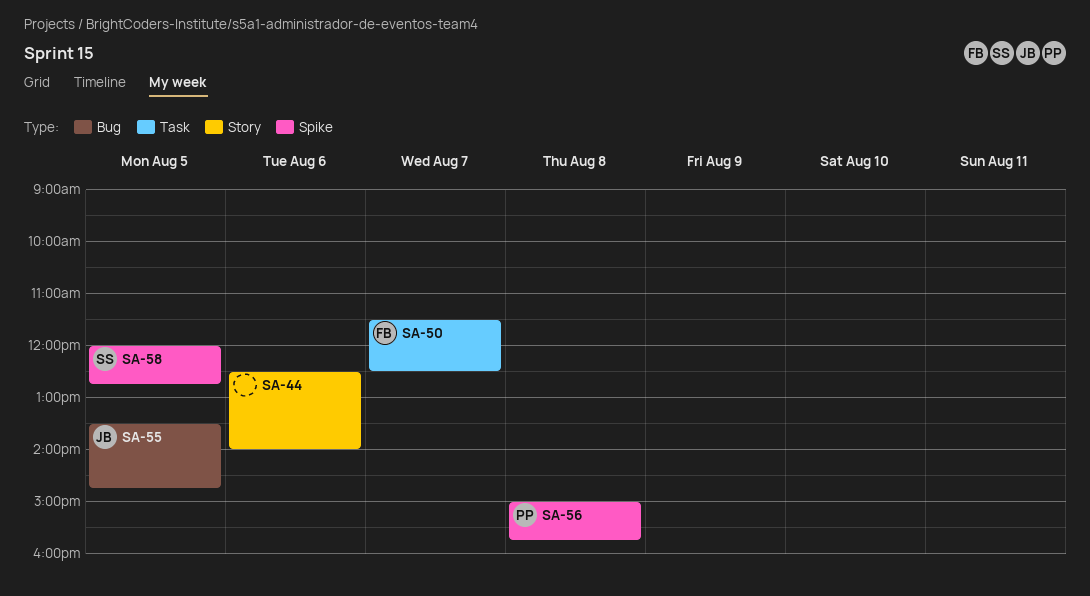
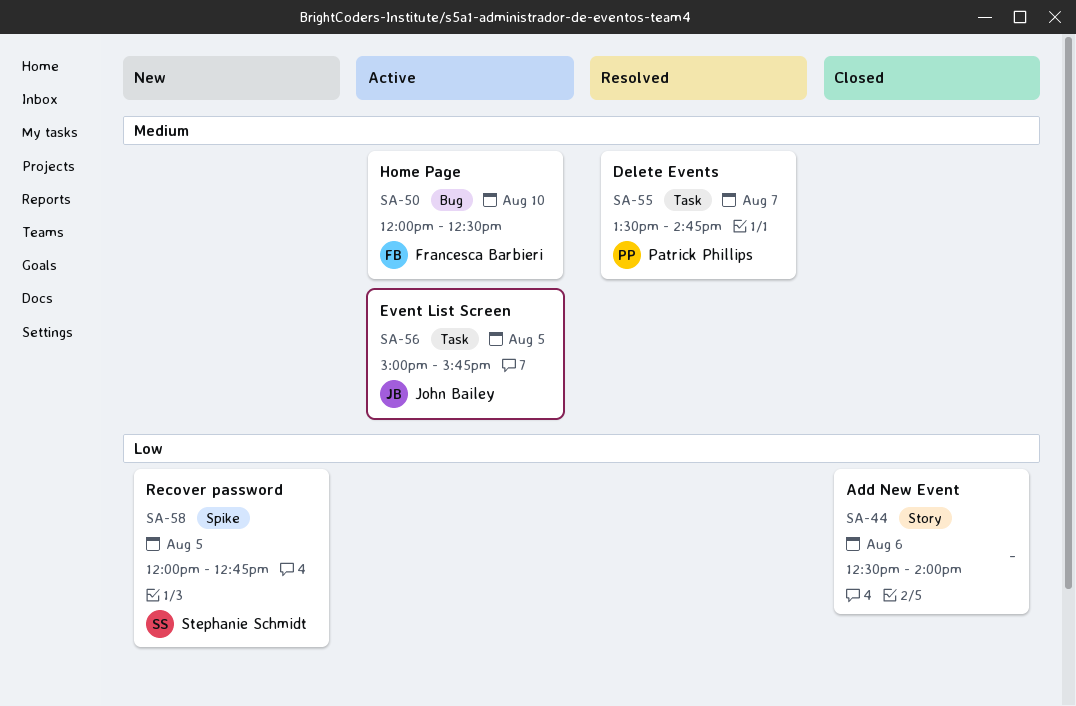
SA-50, label: Task -> Bug
SA-50, day: Aug 7 -> Aug 10
SA-50, begins: 11:30 -> 12:00
SA-55, owner: John Bailey -> Patrick Phillips
SA-55, label: Bug -> Task
SA-55, day: Aug 5 -> Aug 7
SA-56, owner: Patrick Phillips -> John Bailey
SA-56, label: Spike -> Task
SA-56, day: Aug 8 -> Aug 5

